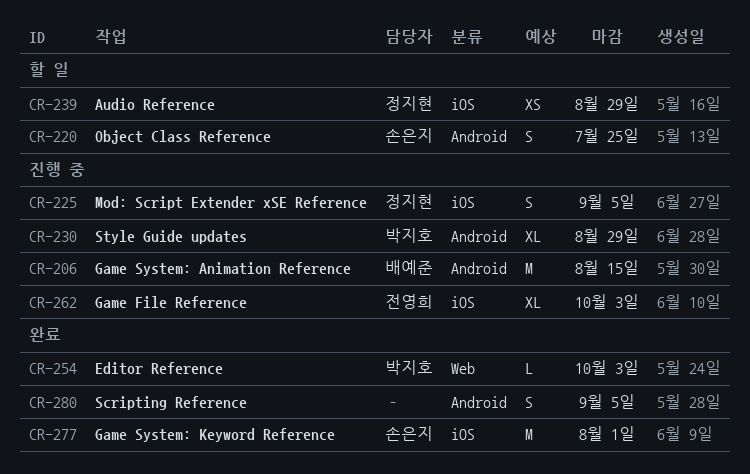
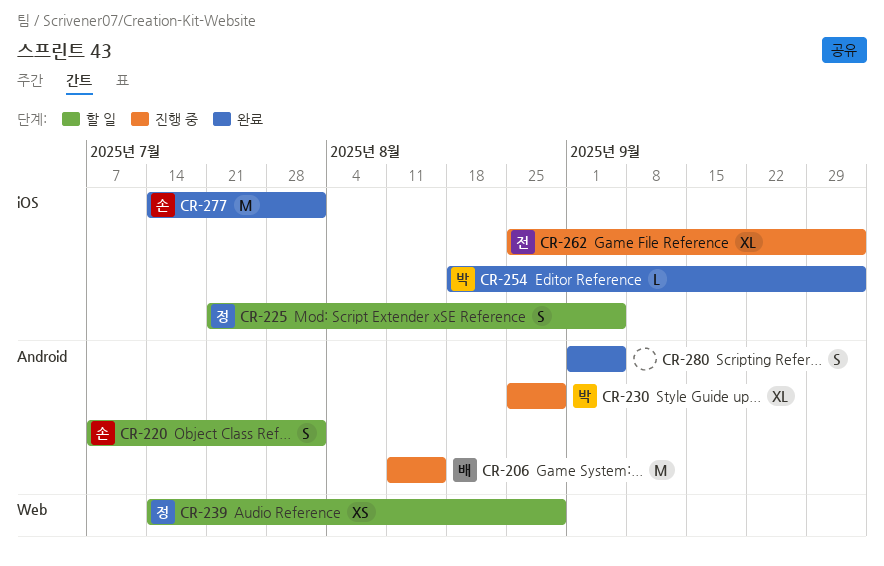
CR-220, due: Jul 25 -> Aug 1
CR-225, status: 진행 중 -> 할 일
CR-239, label: iOS -> Web
CR-254, label: Web -> iOS

